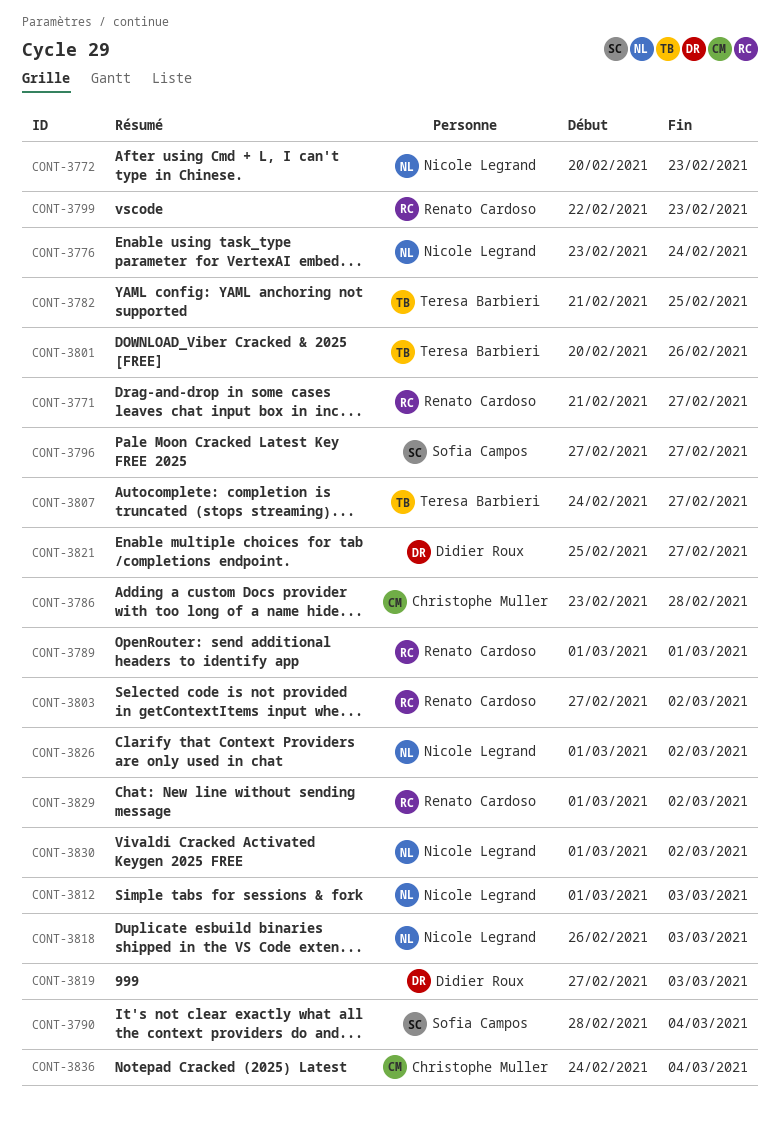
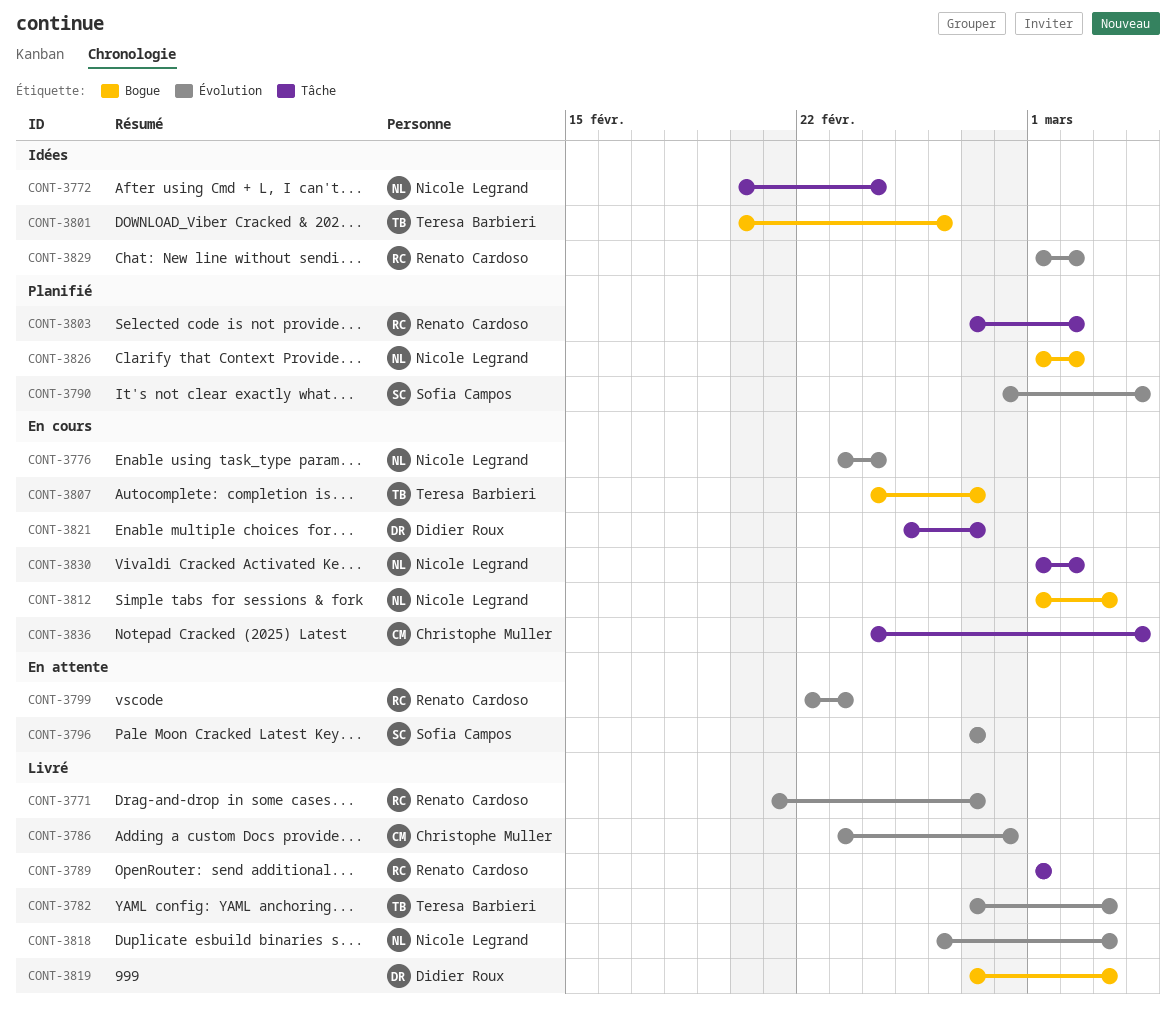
CONT-3772, due: Feb 23 -> Feb 24
CONT-3782, start: Feb 21 -> Feb 27
CONT-3782, due: Feb 25 -> Mar 3

